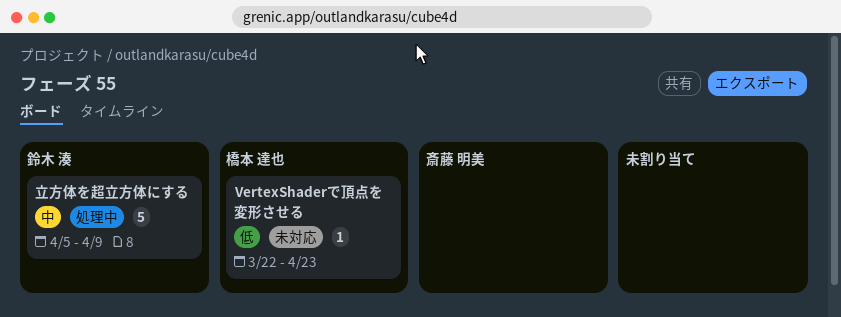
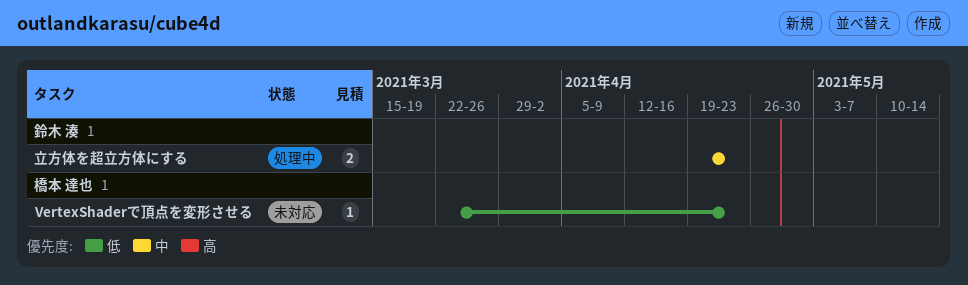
立方体を超立方体にする, estimate: 5 -> 2
立方体を超立方体にする, start: Apr 5 -> Apr 19
立方体を超立方体にする, due: Apr 9 -> Apr 23

